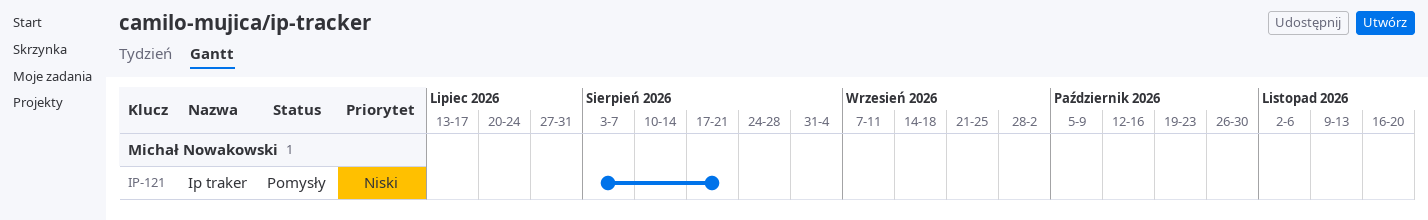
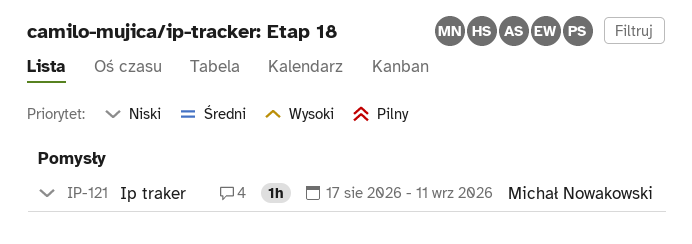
IP-121, start: Aug 3 -> Aug 17
IP-121, due: Aug 21 -> Sep 11

